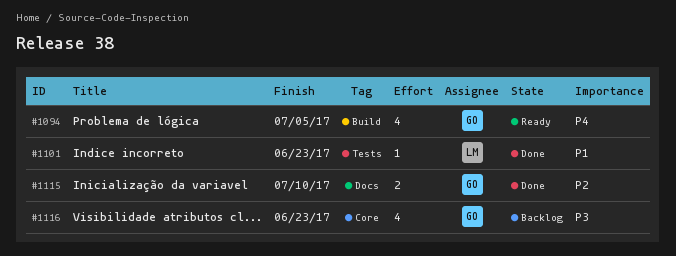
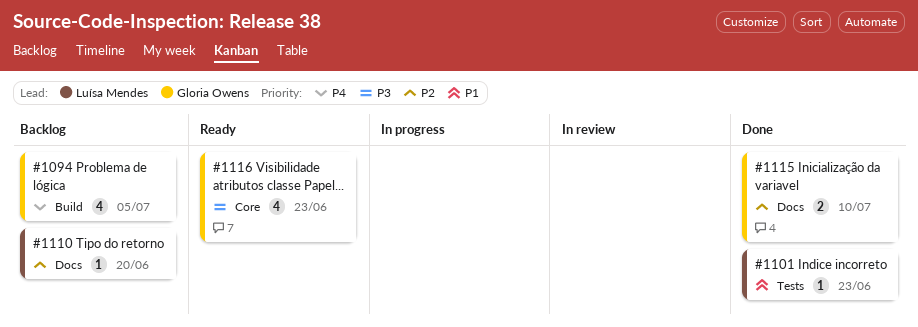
#1094, status: Ready -> Backlog
#1110: none -> present
#1116, status: Backlog -> Ready

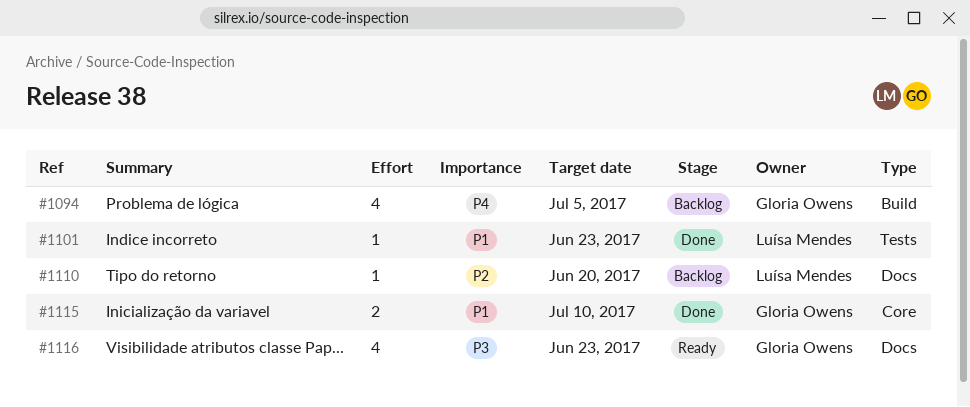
#1115, priority: P2 -> P1
#1115, label: Docs -> Core
#1116, label: Core -> Docs

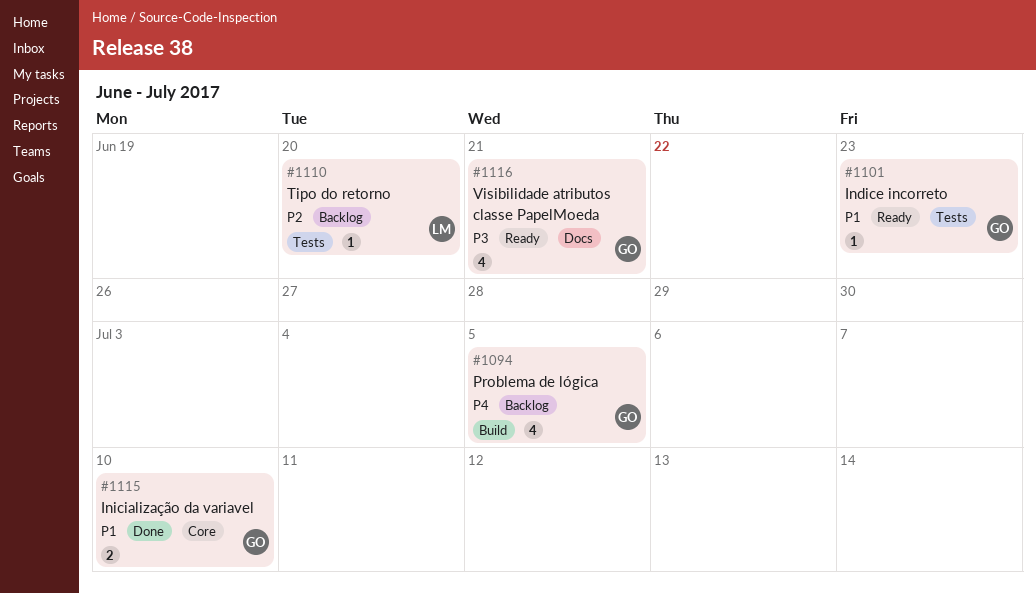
#1101, status: Done -> Ready
#1101, owner: Luísa Mendes -> Gloria Owens
#1110, label: Docs -> Tests
#1116, due: Jun 23 -> Jun 21

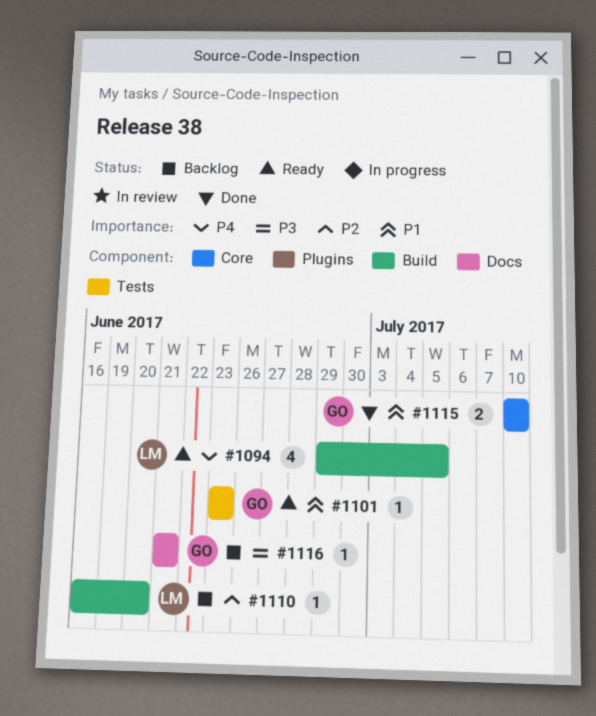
#1094, status: Backlog -> Ready
#1094, owner: GO -> LM
#1110, label: Tests -> Build
#1116, status: Ready -> Backlog
#1116, estimate: 4 -> 1

